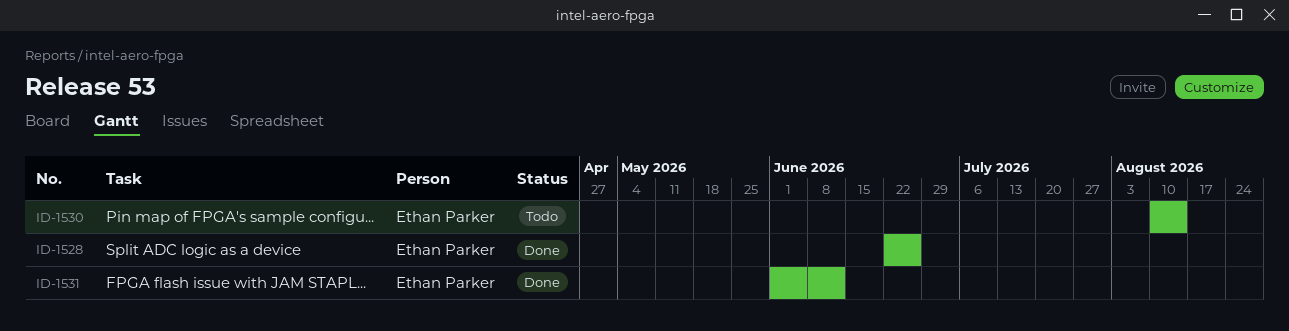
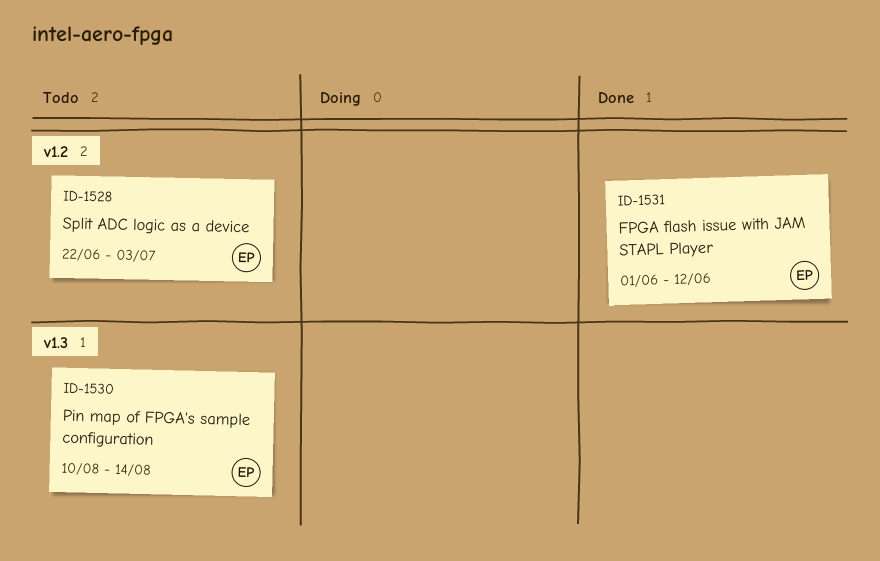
ID-1528, status: Done -> Todo
ID-1528, due: Jun 26 -> Jul 3

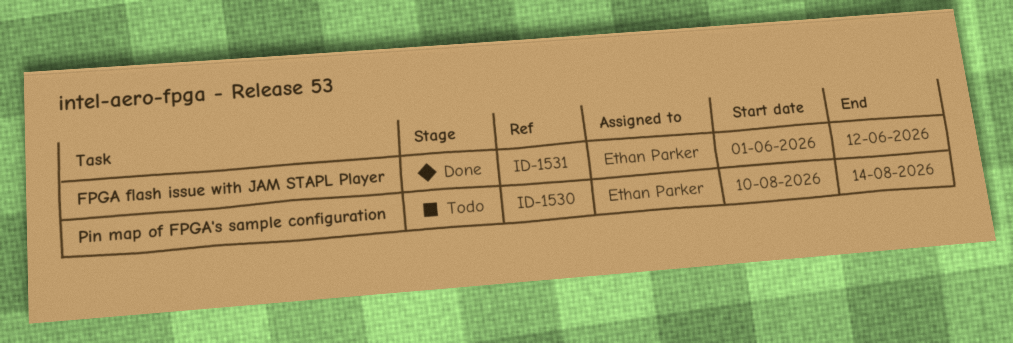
ID-1528: present -> none

